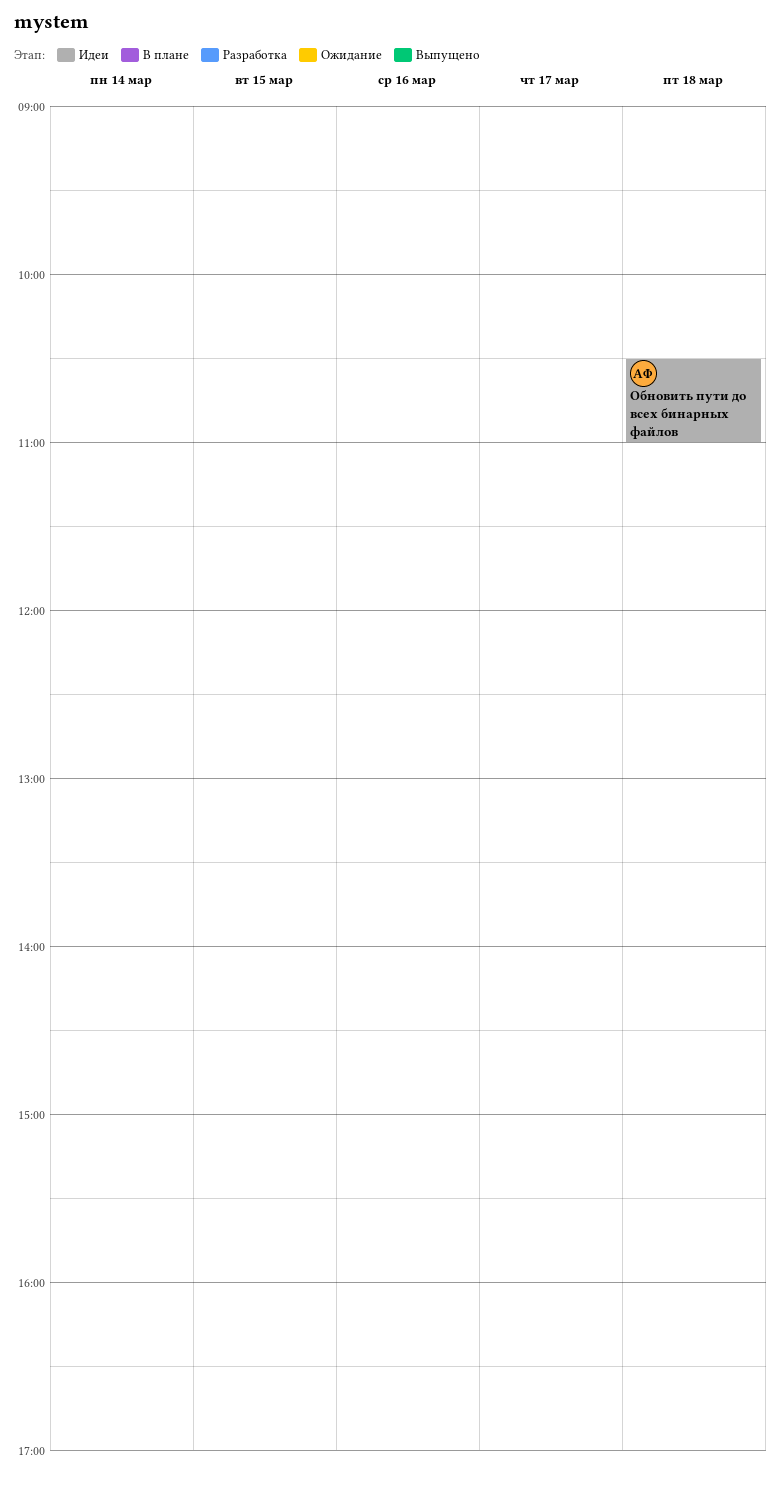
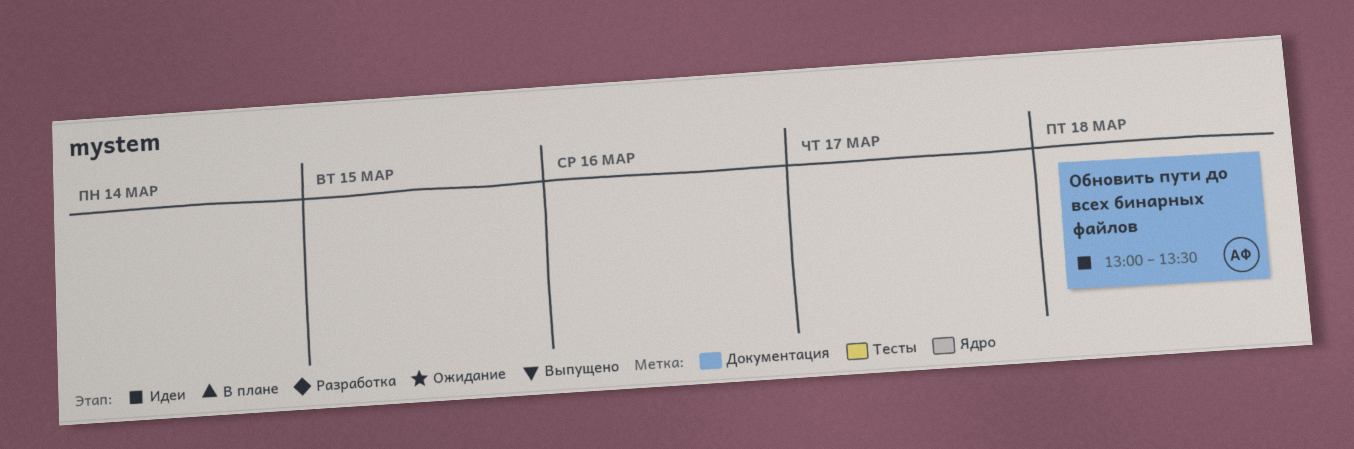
Обновить пути до всех бинарных файлов, begins: 10:30 -> 13:00
Обновить пути до всех бинарных файлов, ends: 11:00 -> 13:30

